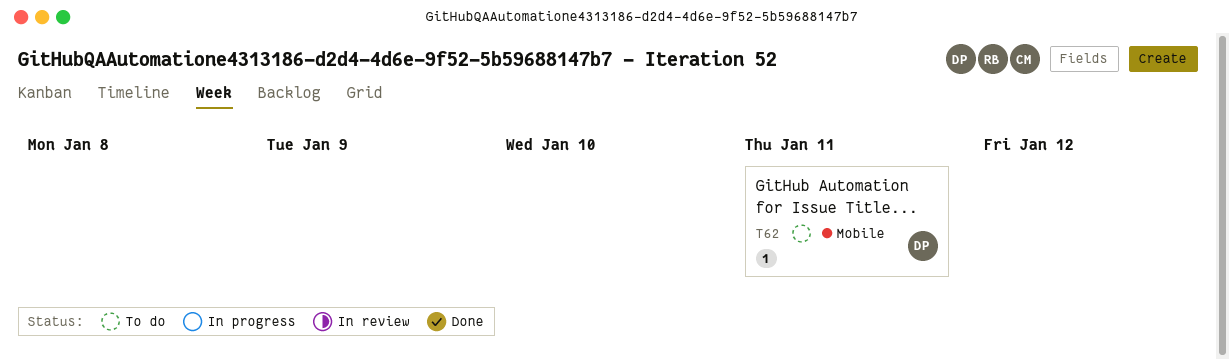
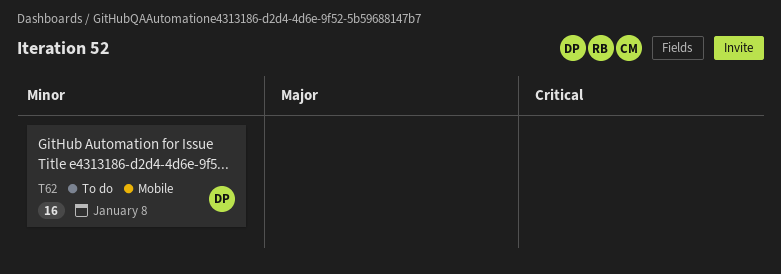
T62, estimate: 1 -> 16
T62, due: Jan 11 -> Jan 8

